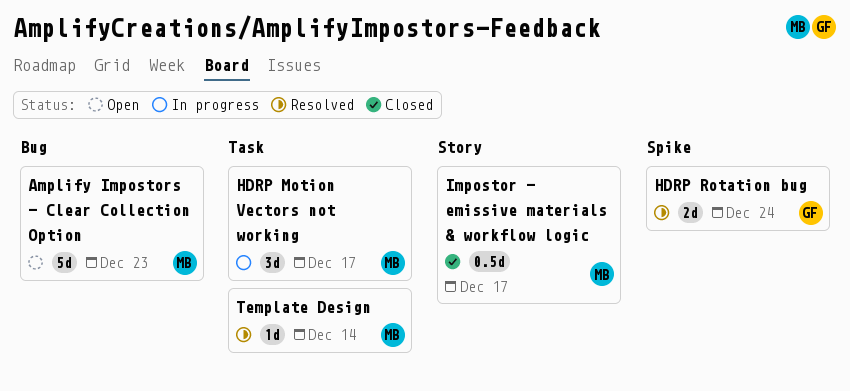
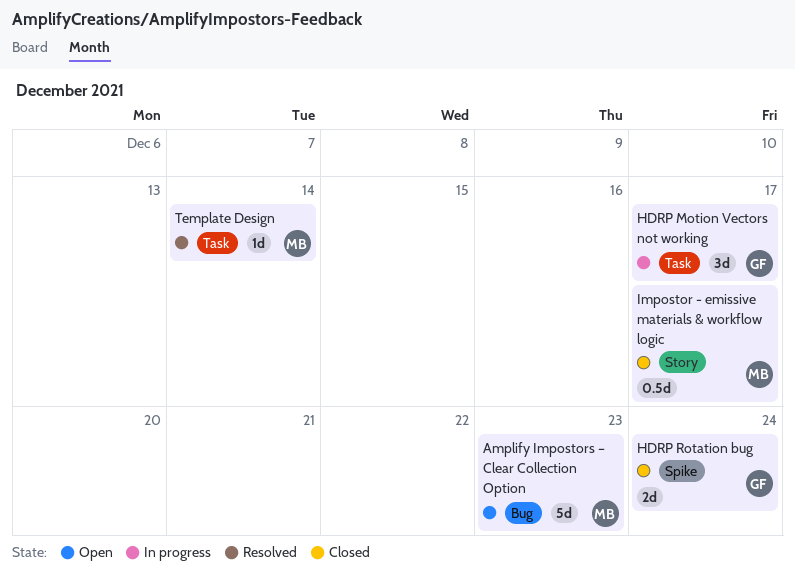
HDRP Motion Vectors not working, owner: MB -> GF
HDRP Rotation bug, status: Resolved -> Closed

